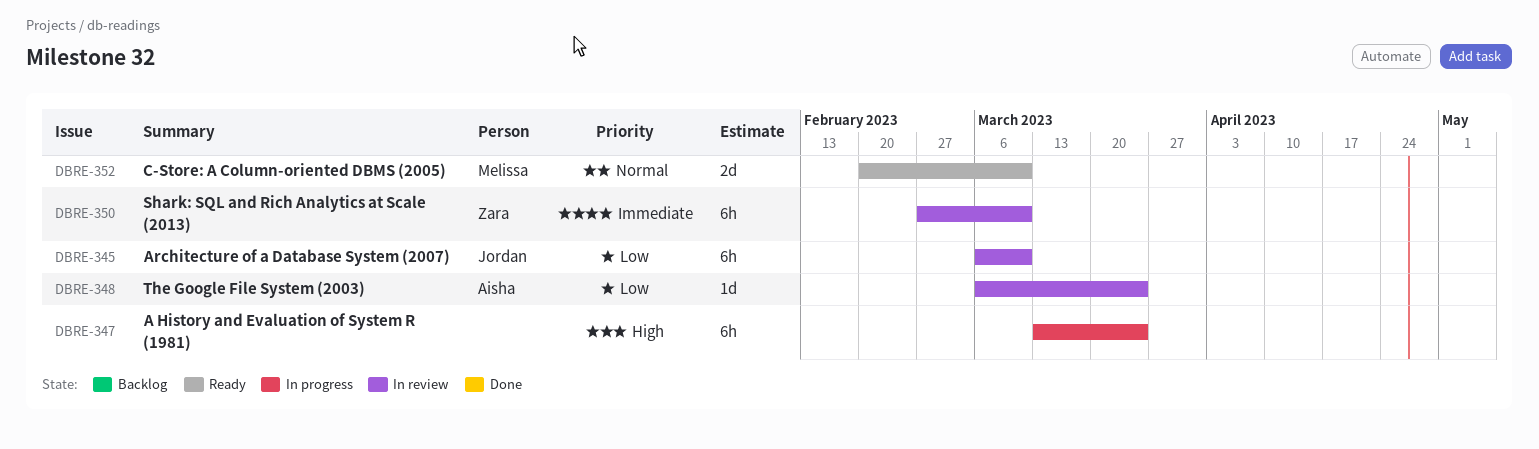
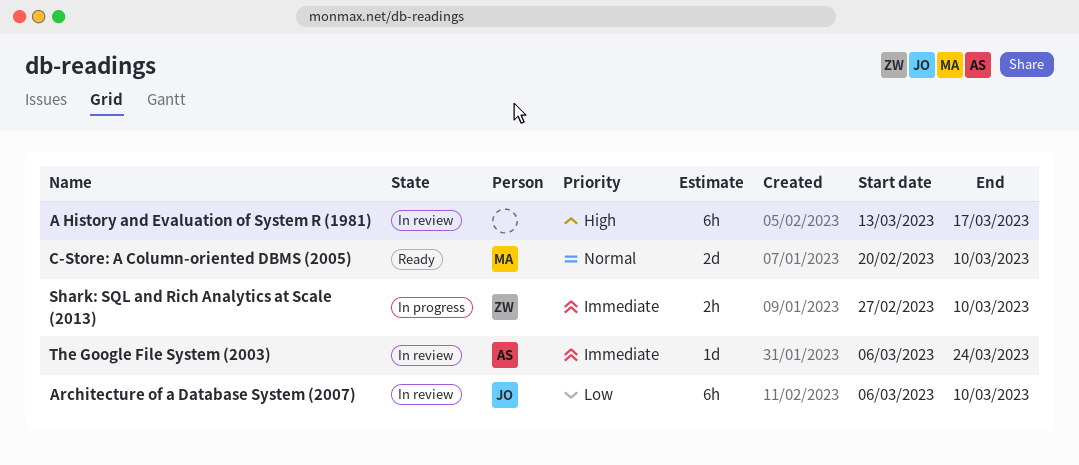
A History and Evaluation of System R (1981), status: In progress -> In review
A History and Evaluation of System R (1981), due: Mar 24 -> Mar 17
Shark: SQL and Rich Analytics at Scale (2013), status: In review -> In progress
Shark: SQL and Rich Analytics at Scale (2013), estimate: 6h -> 2h
The Google File System (2003), priority: Low -> Immediate

